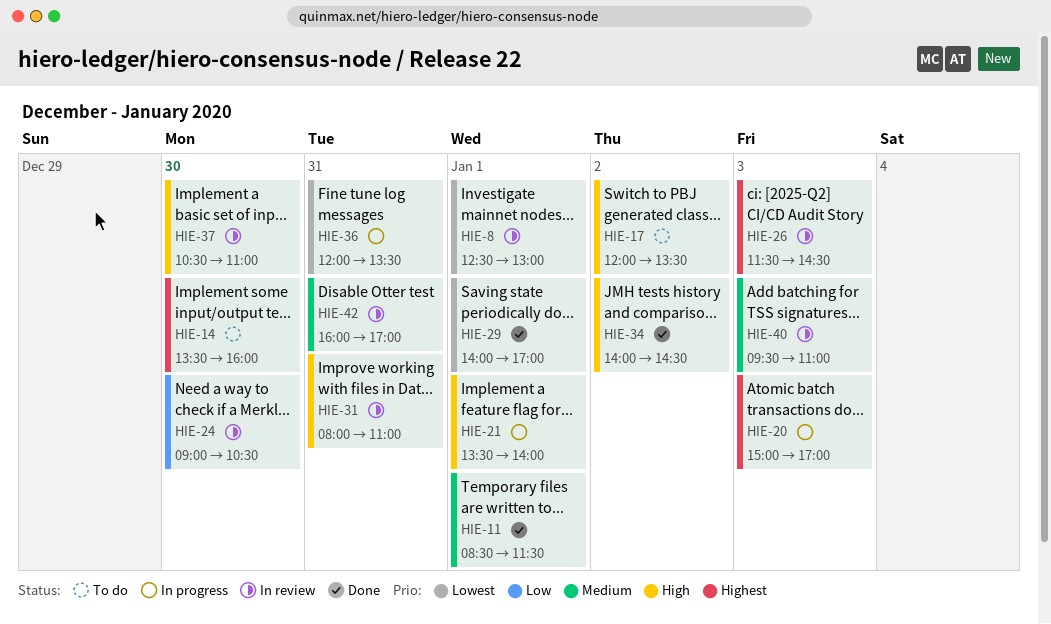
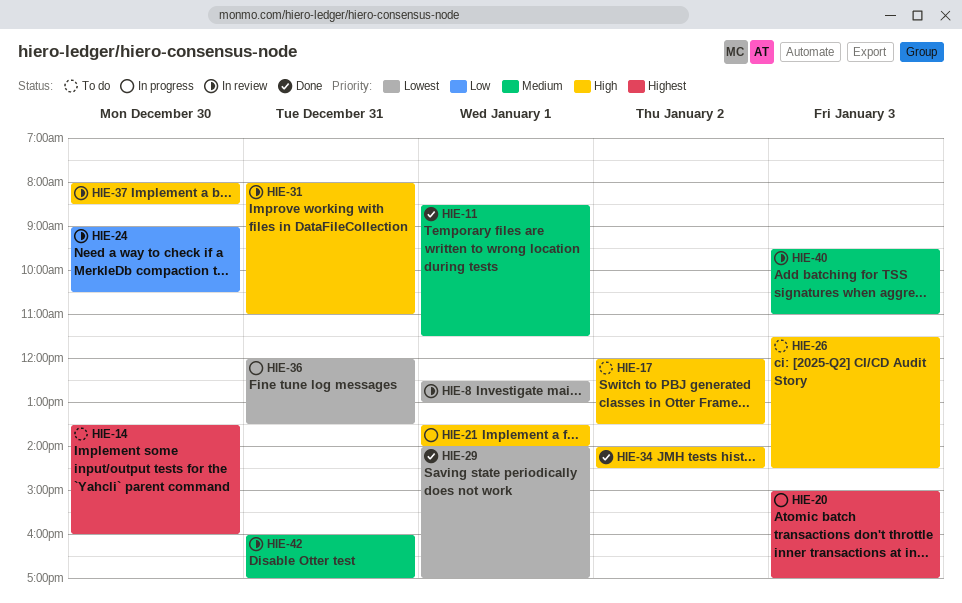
HIE-26, status: In review -> To do
HIE-26, priority: Highest -> High
HIE-37, begins: 10:30 -> 08:00
HIE-37, ends: 11:00 -> 08:30

